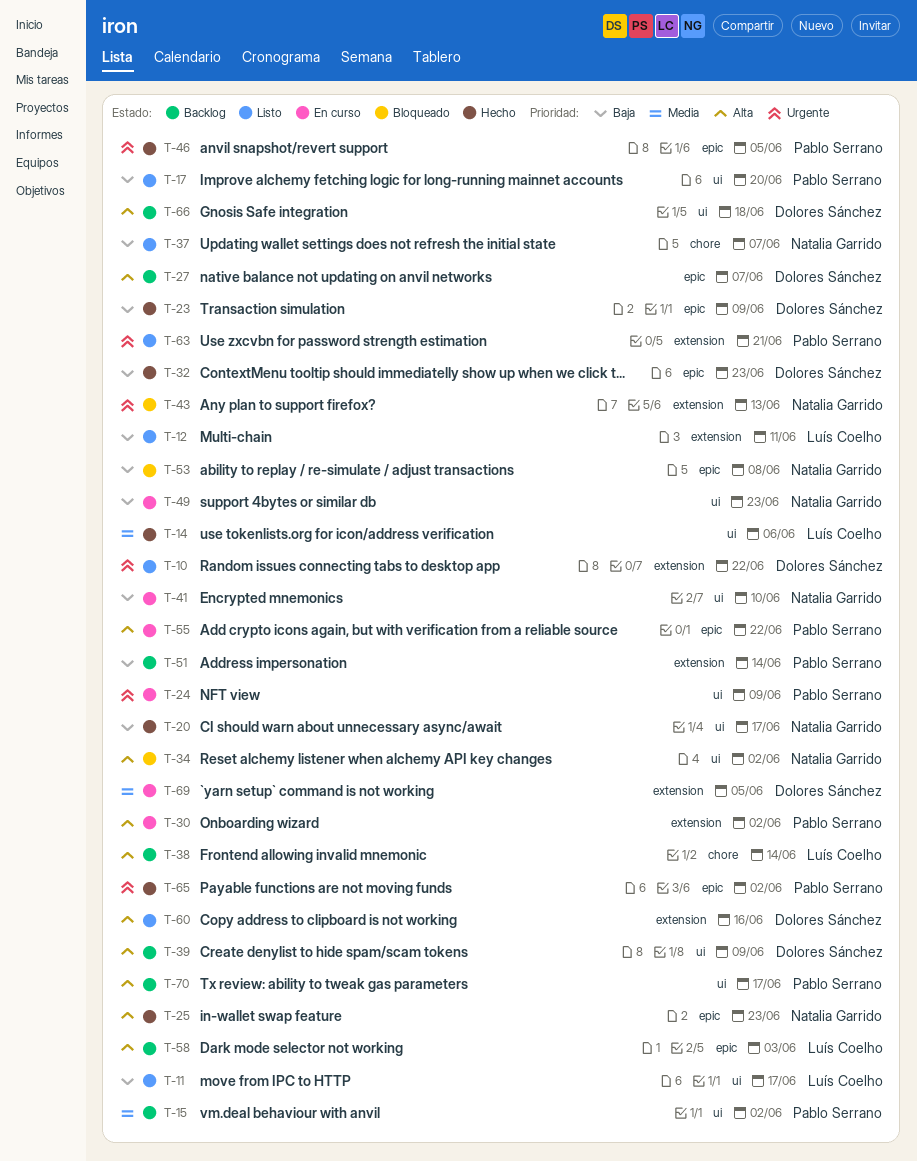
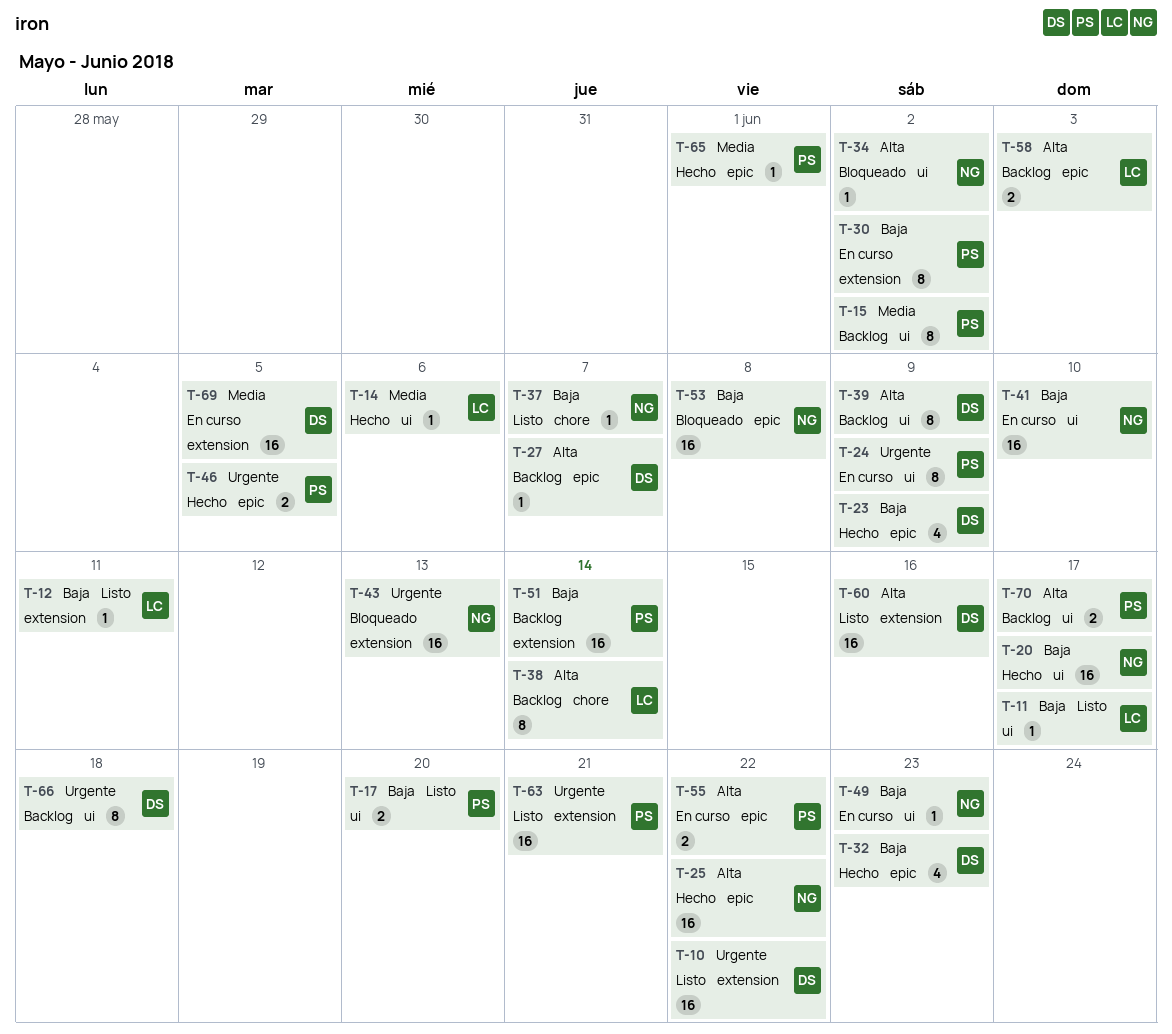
T-25, due: Jun 23 -> Jun 22
T-30, priority: Alta -> Baja
T-65, priority: Urgente -> Media
T-65, due: Jun 2 -> Jun 1
T-66, priority: Alta -> Urgente

